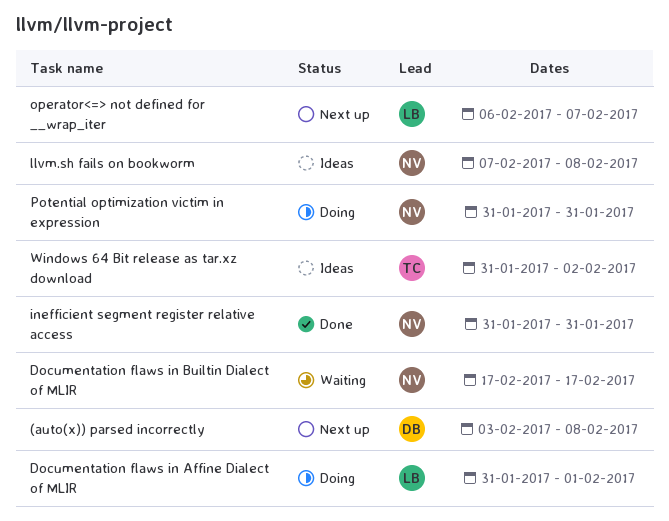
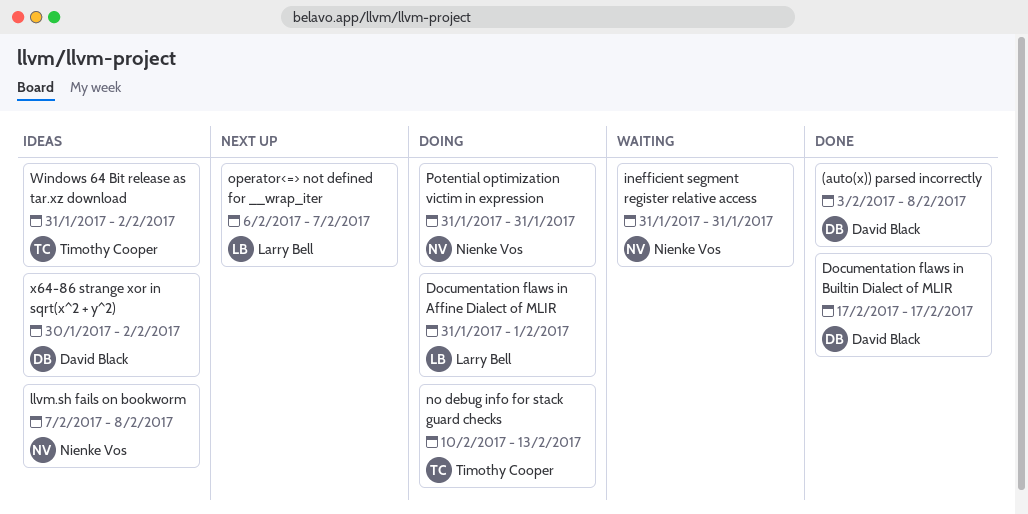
(auto(x)) parsed incorrectly, status: Next up -> Done
Documentation flaws in Builtin Dialect of MLIR, status: Waiting -> Done
Documentation flaws in Builtin Dialect of MLIR, owner: Nienke Vos -> David Black
inefficient segment register relative access, status: Done -> Waiting
no debug info for stack guard checks: none -> present
x64-86 strange xor in sqrt(x^2 + y^2): none -> present

